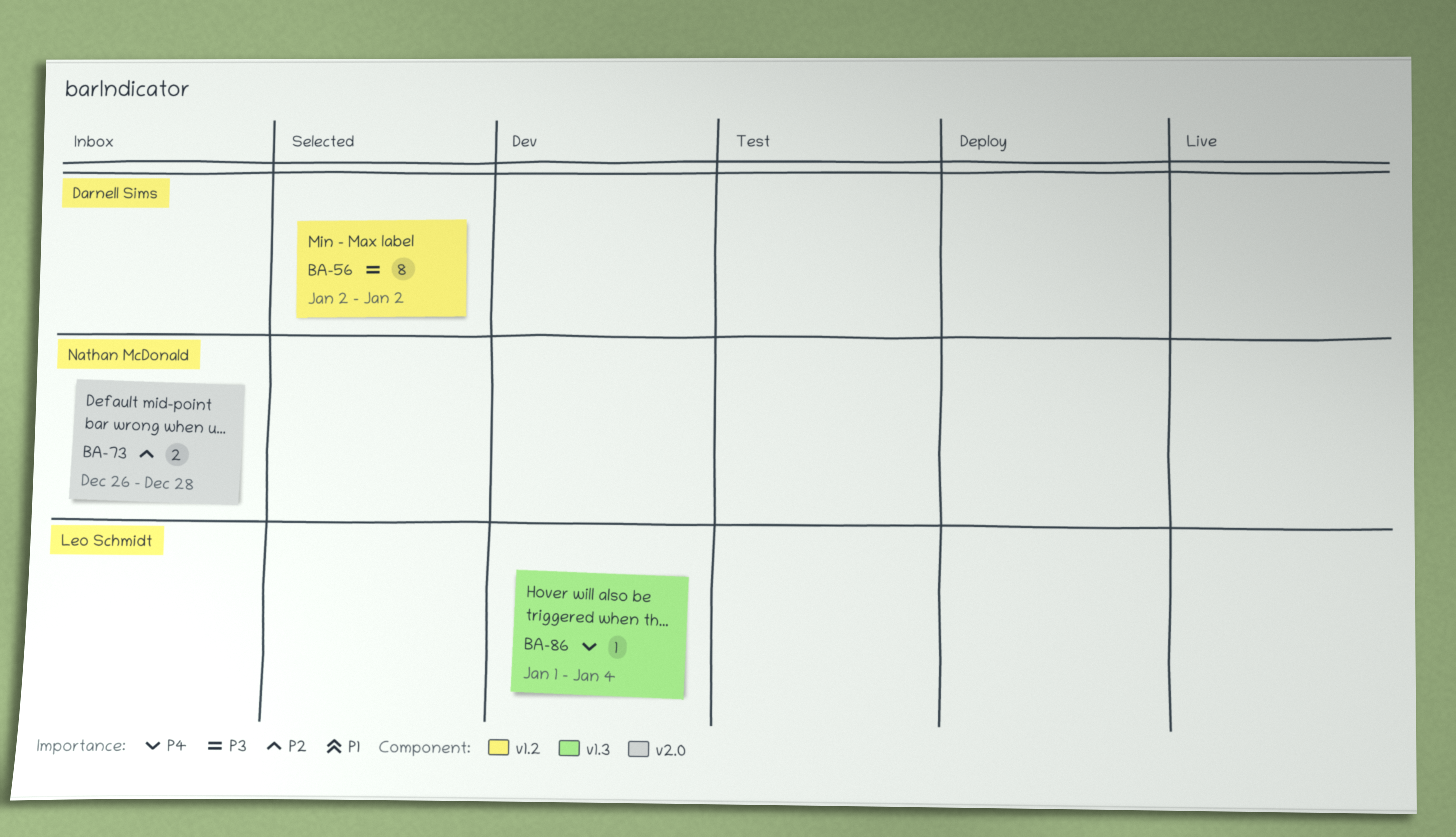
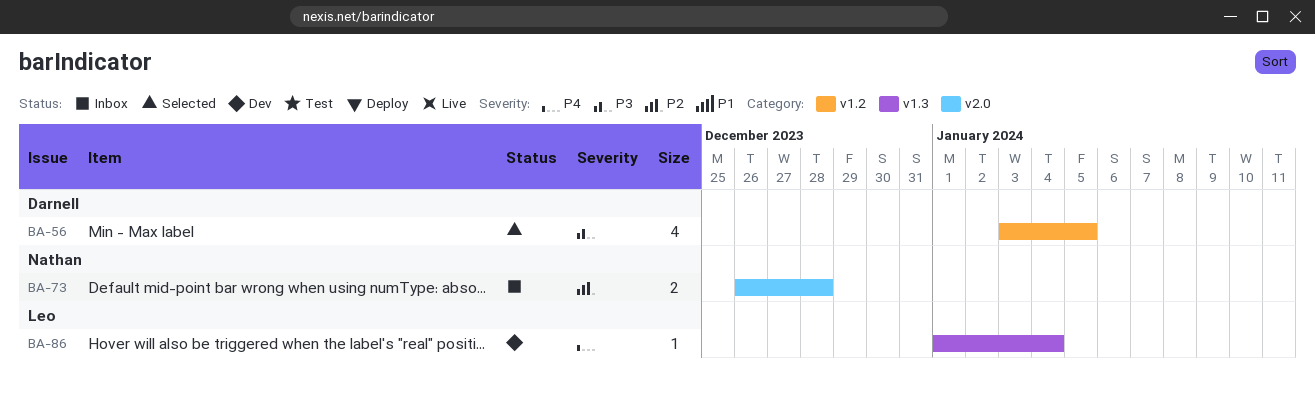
BA-56, estimate: 8 -> 4
BA-56, start: Jan 2 -> Jan 3
BA-56, due: Jan 2 -> Jan 5

